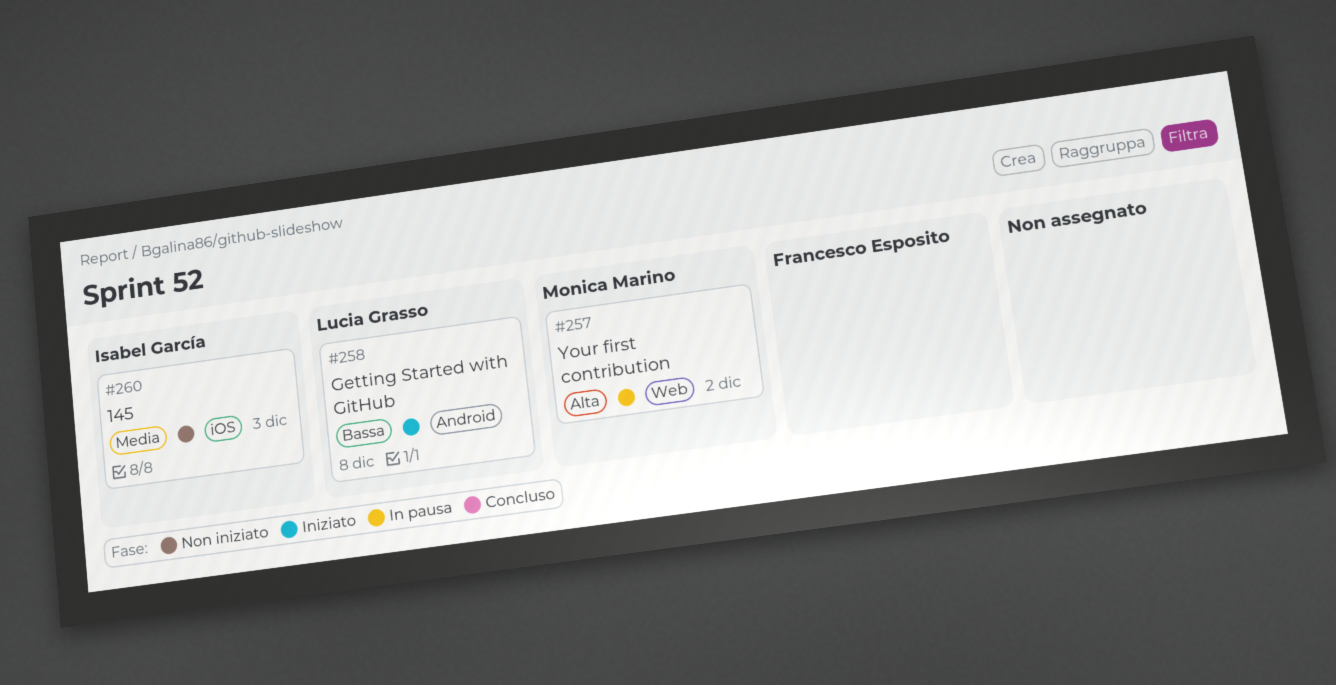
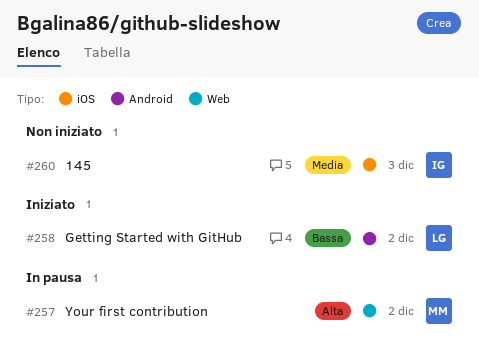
#258, due: Dec 8 -> Dec 2

